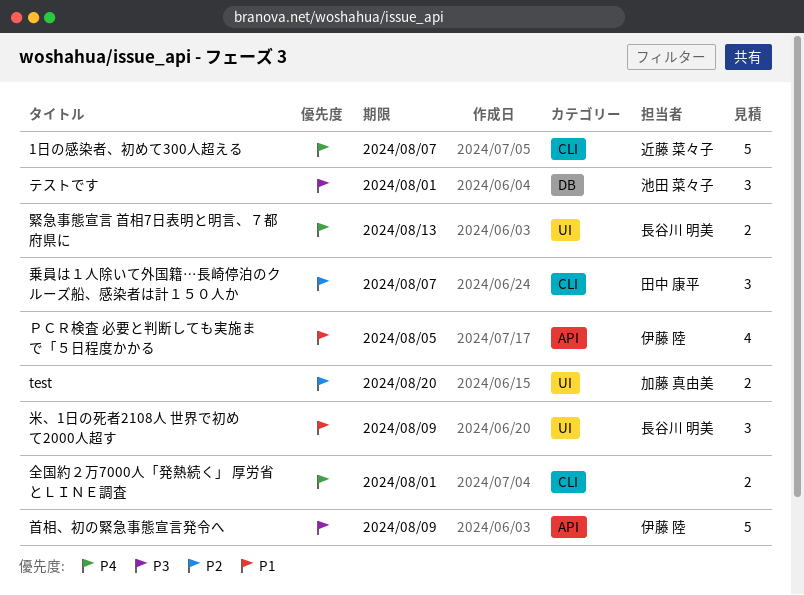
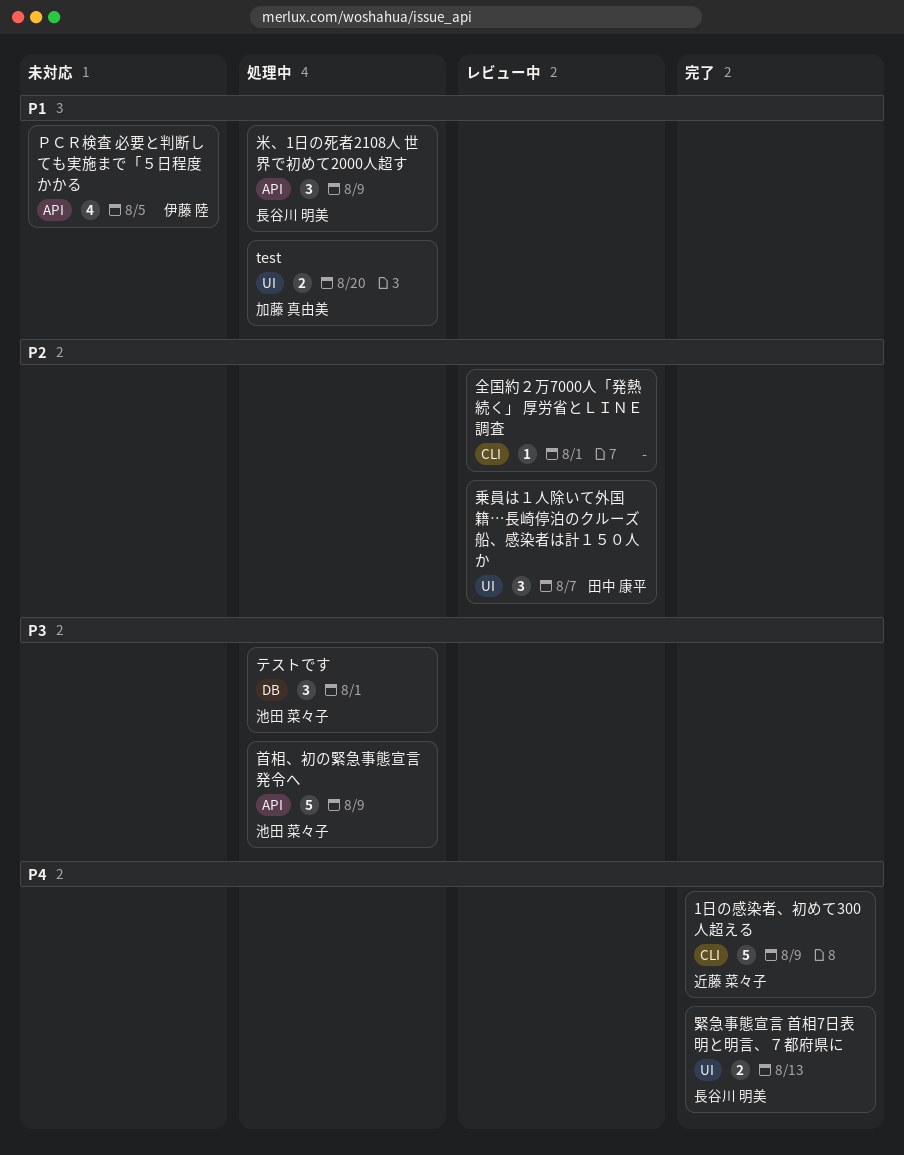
1日の感染者、初めて300人超える, due: Aug 7 -> Aug 9
test, priority: P2 -> P1
乗員は１人除いて外国籍…長崎停泊のクルーズ船、感染者は計１５０人か, label: CLI -> UI
全国約２万7000人「発熱続く」 厚労省とＬＩＮＥ調査, priority: P4 -> P2
全国約２万7000人「発熱続く」 厚労省とＬＩＮＥ調査, estimate: 2 -> 1
米、1日の死者2108人 世界で初めて2000人超す, label: UI -> API
首相、初の緊急事態宣言発令へ, owner: 伊藤 陸 -> 池田 菜々子

